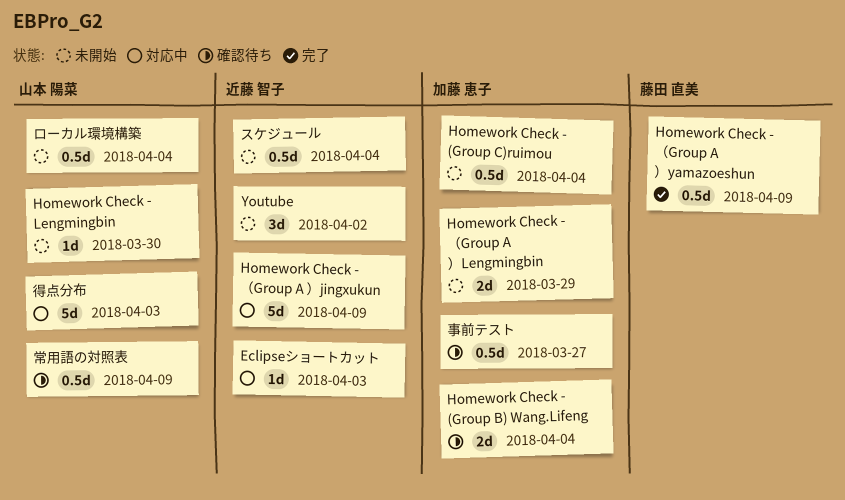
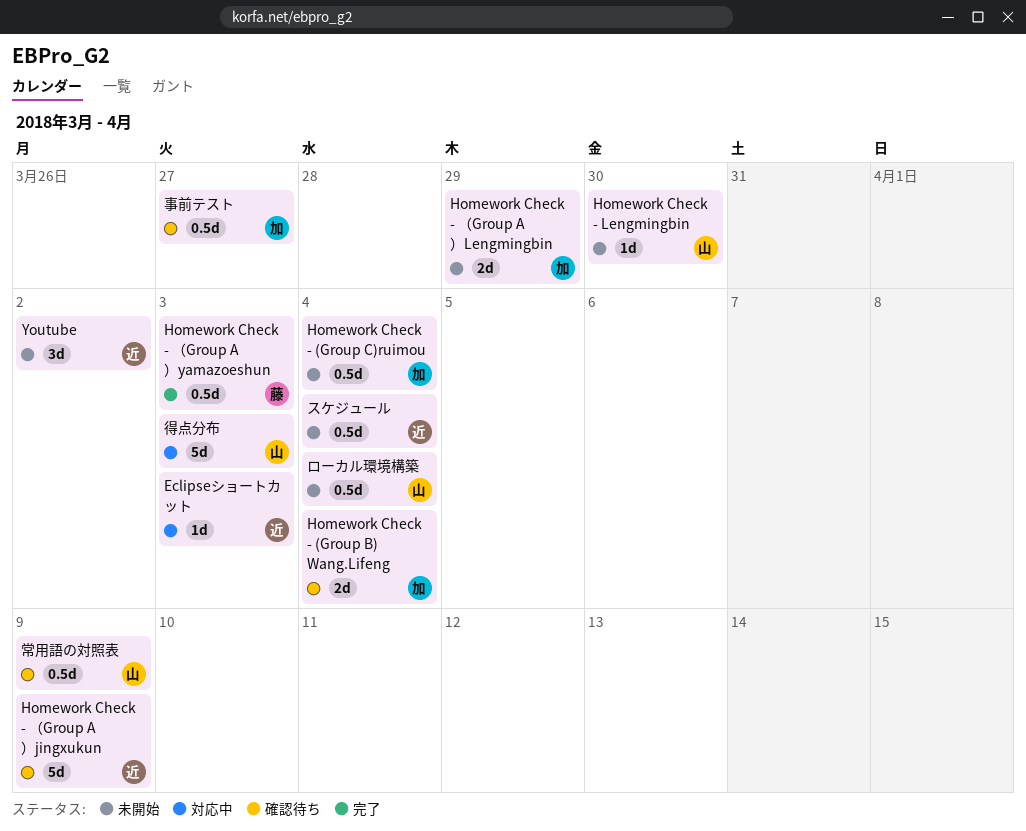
Homework Check - （Group A ）jingxukun, status: 対応中 -> 確認待ち
Homework Check - （Group A ）yamazoeshun, due: Apr 9 -> Apr 3

